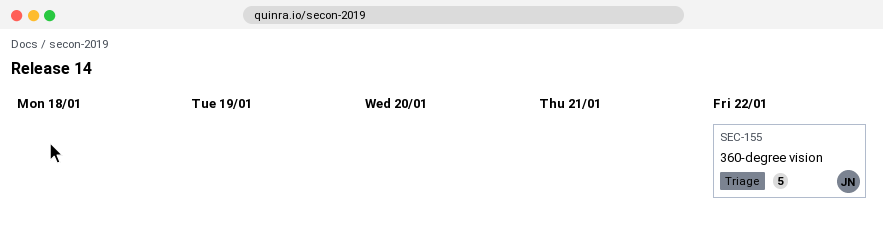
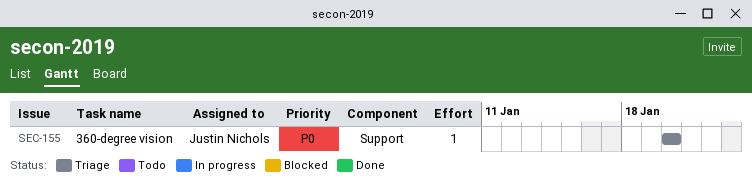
SEC-155, estimate: 5 -> 1
SEC-155, due: Jan 22 -> Jan 20

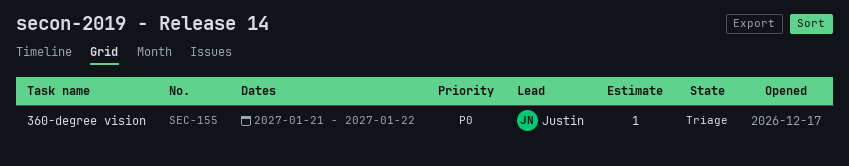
SEC-155, start: Jan 20 -> Jan 21
SEC-155, due: Jan 20 -> Jan 22

